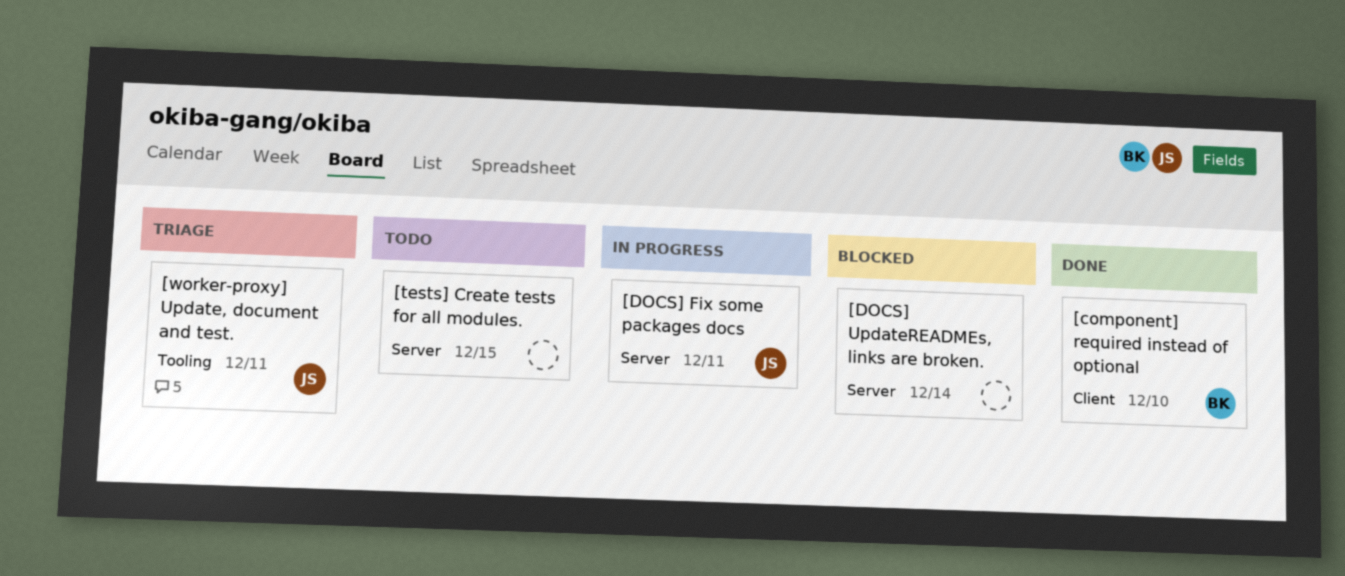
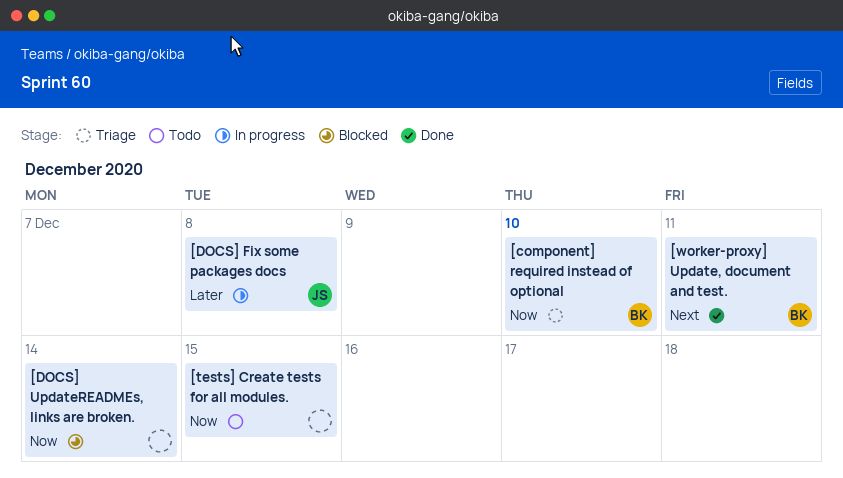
[component] required instead of optional, status: Done -> Triage
[DOCS] Fix some packages docs, due: Dec 11 -> Dec 8
[worker-proxy] Update, document and test., status: Triage -> Done
[worker-proxy] Update, document and test., owner: JS -> BK

